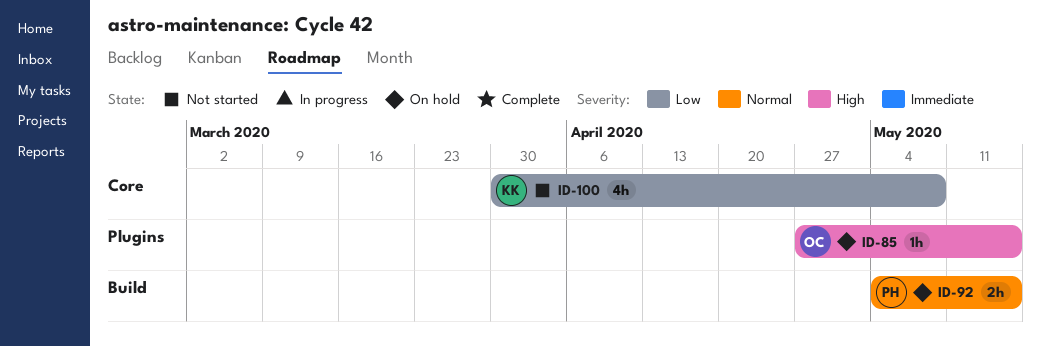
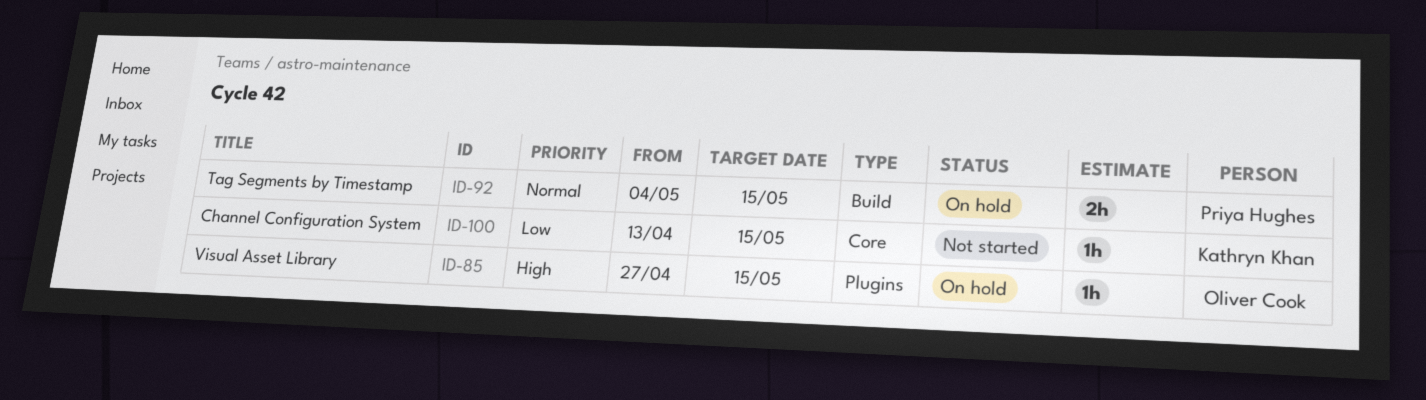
ID-100, estimate: 4h -> 1h
ID-100, start: Mar 30 -> Apr 13
ID-100, due: May 8 -> May 15

